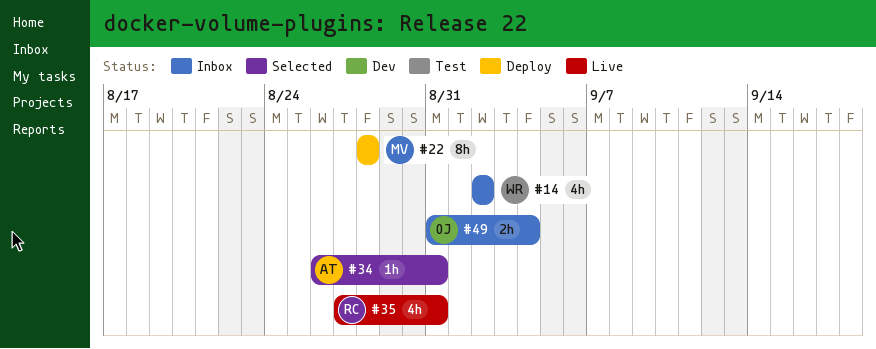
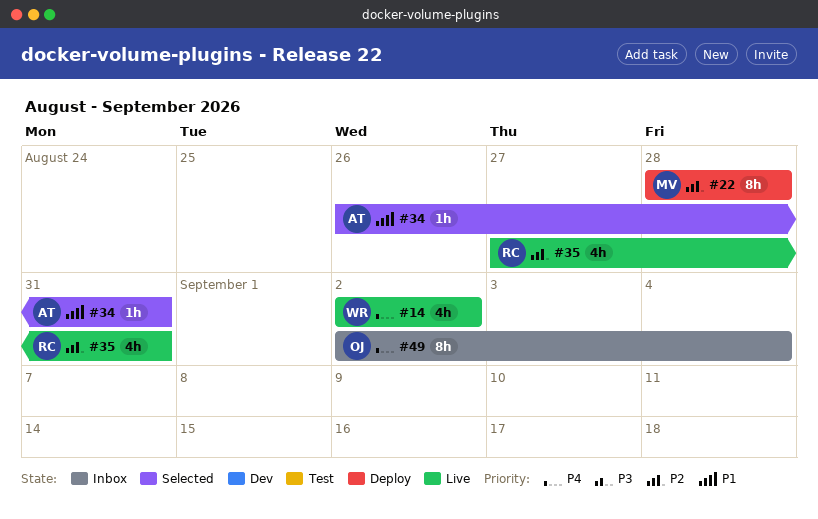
#14, status: Inbox -> Live
#49, estimate: 2h -> 8h
#49, start: Aug 31 -> Sep 2

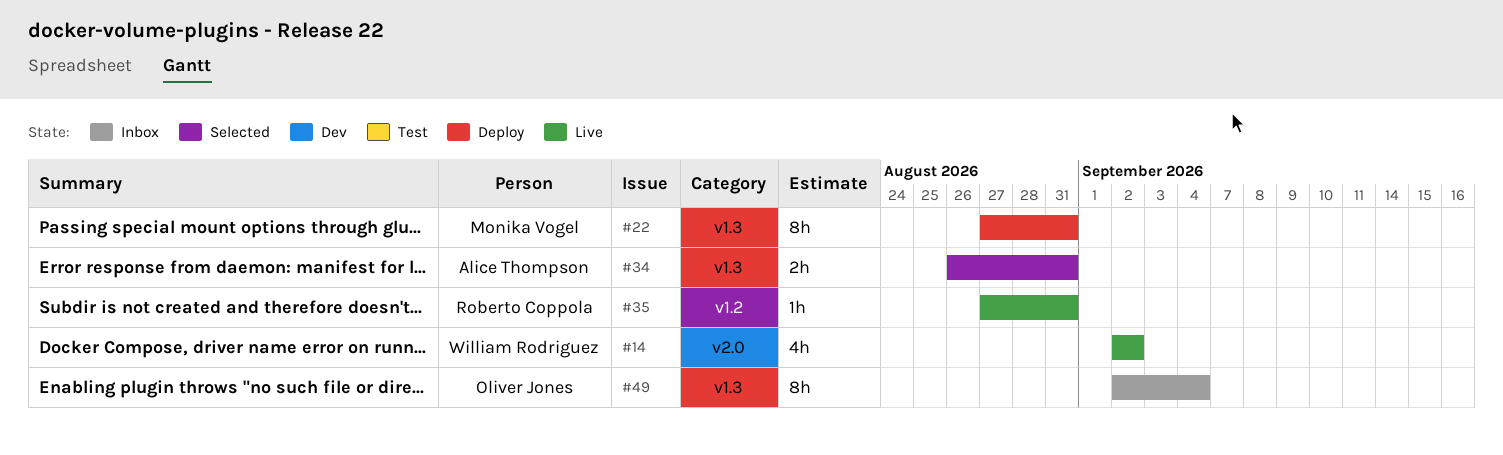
#22, start: Aug 28 -> Aug 27
#22, due: Aug 28 -> Aug 31
#34, estimate: 1h -> 2h
#35, estimate: 4h -> 1h

